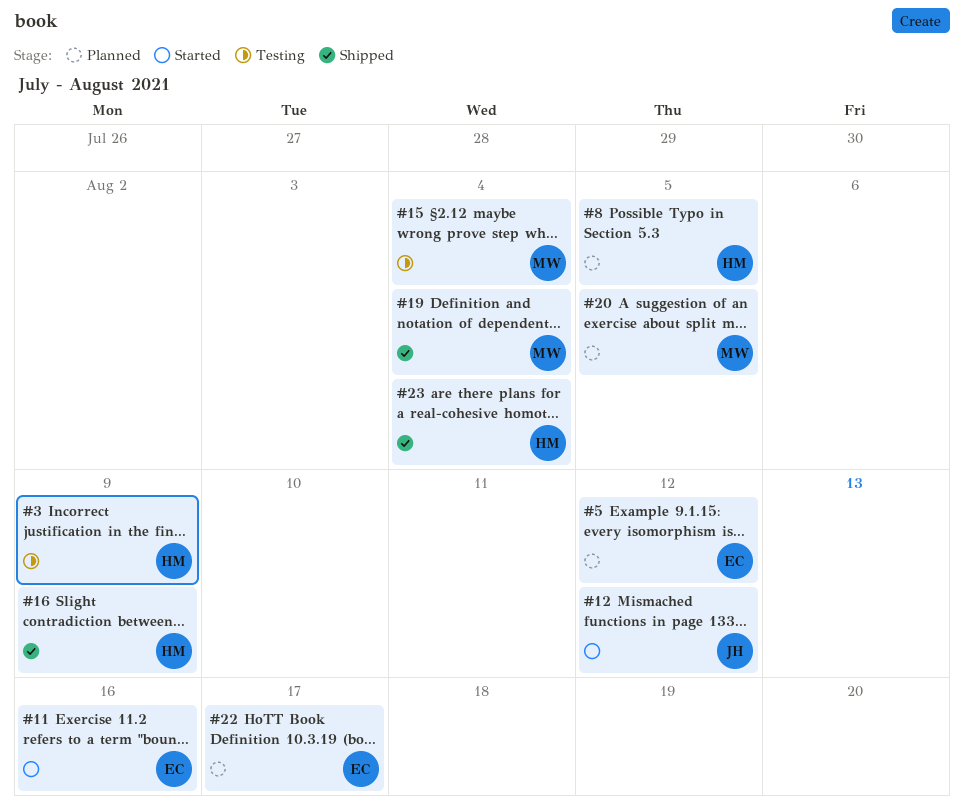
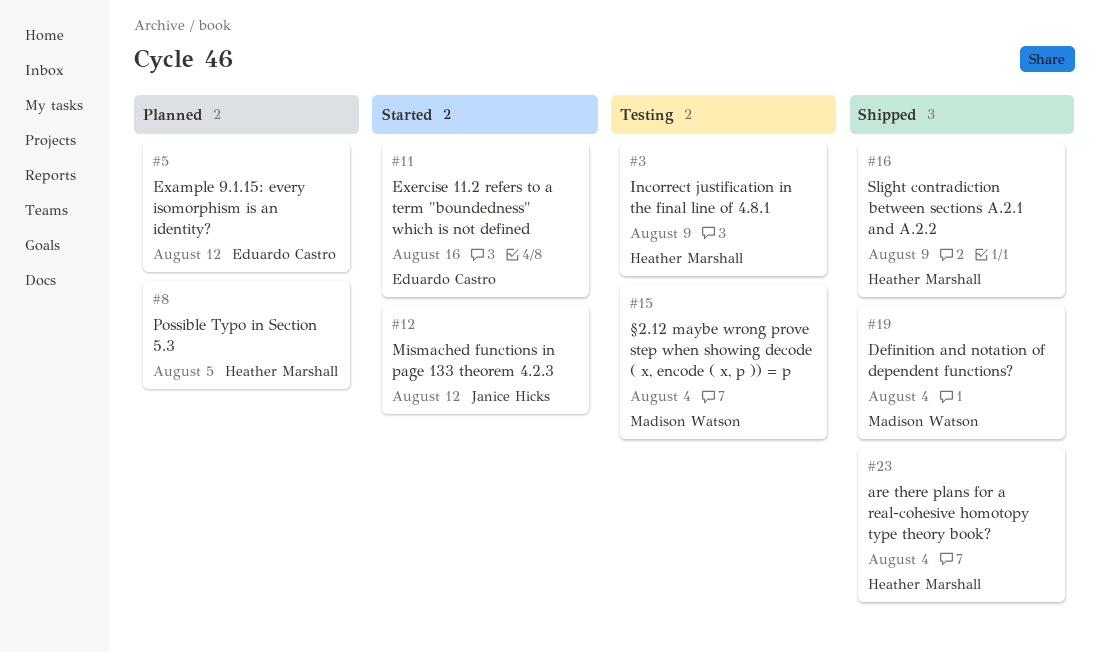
#20: present -> none
#22: present -> none

